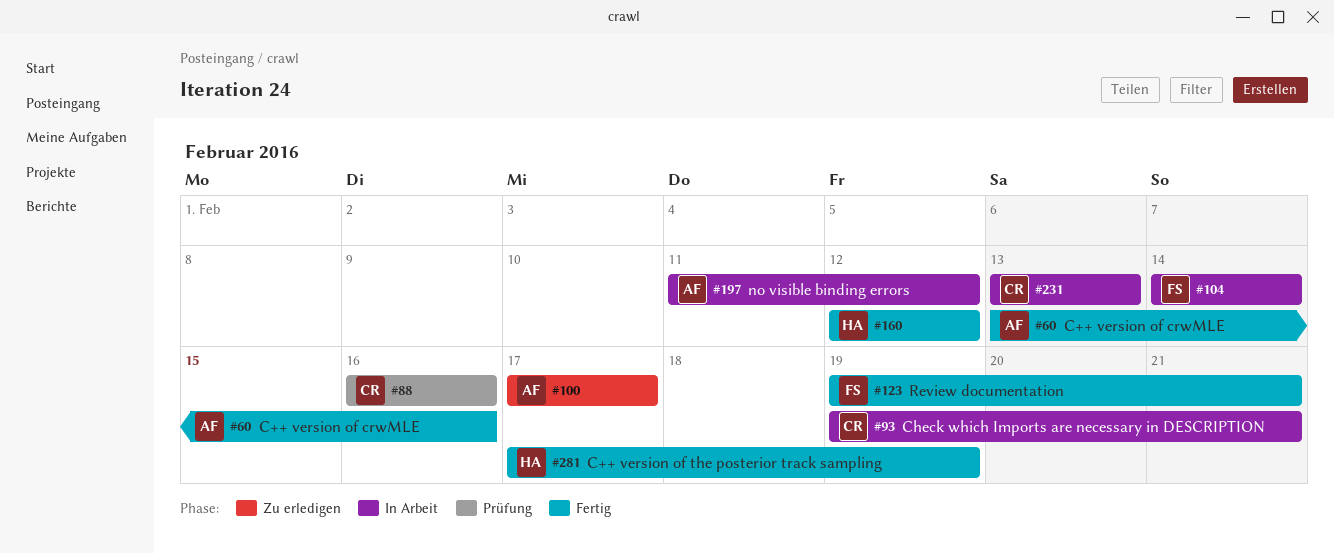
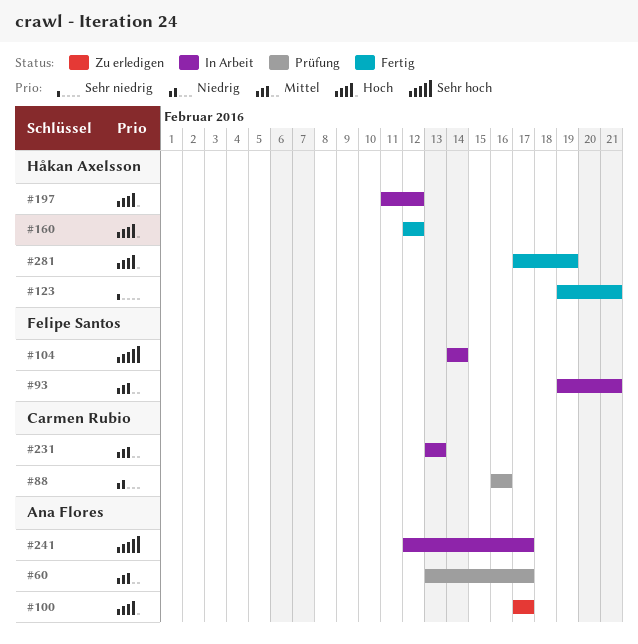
#60, status: Fertig -> Prüfung
#60, due: Feb 16 -> Feb 17
#93, owner: Carmen Rubio -> Felipe Santos
#123, owner: Felipe Santos -> Håkan Axelsson
#197, owner: Ana Flores -> Håkan Axelsson
#241: none -> present

